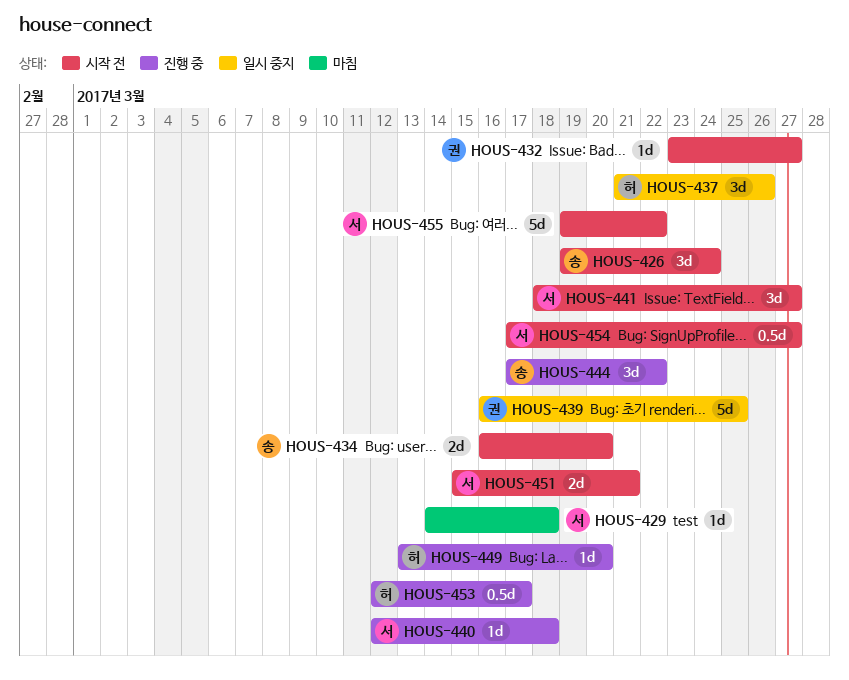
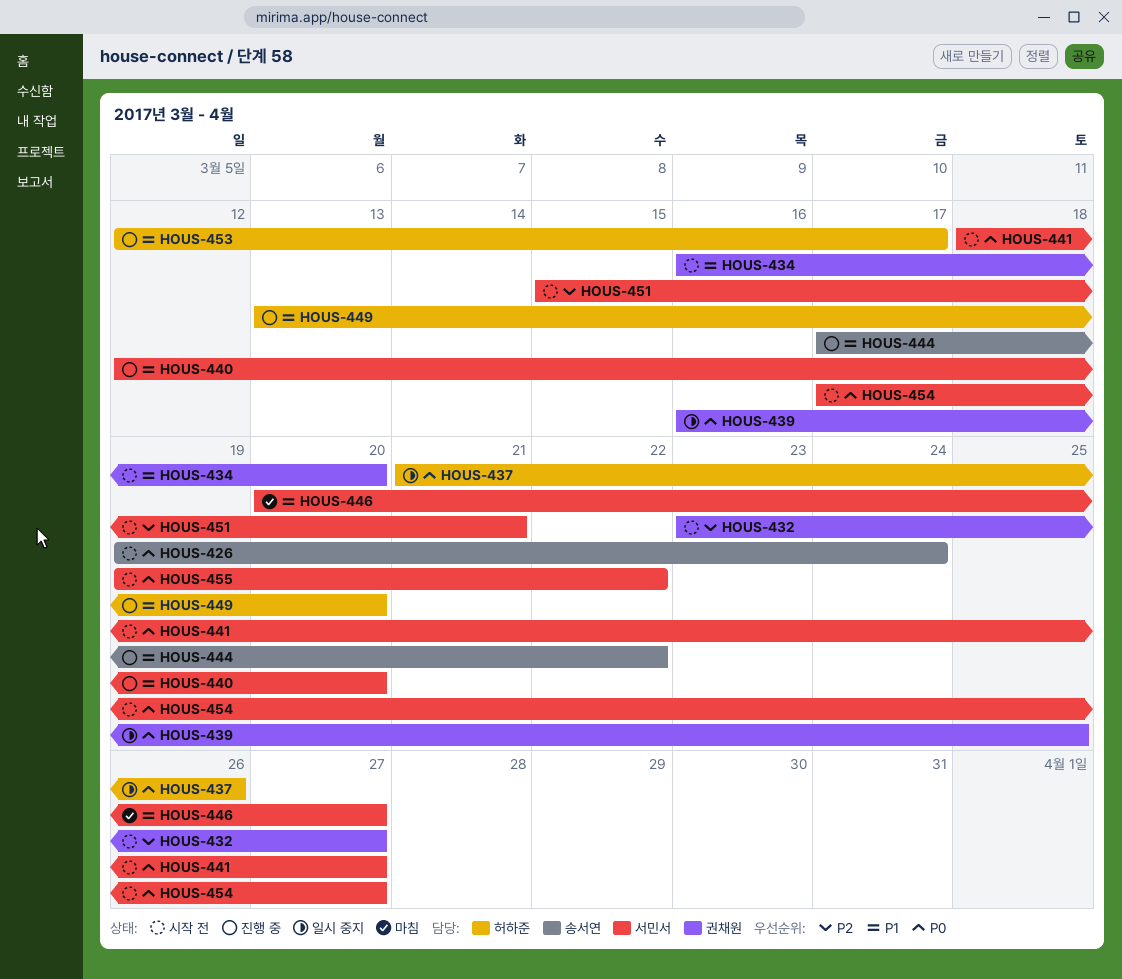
HOUS-429: present -> none
HOUS-434, owner: 송서연 -> 권채원
HOUS-440, due: Mar 18 -> Mar 20
HOUS-446: none -> present

